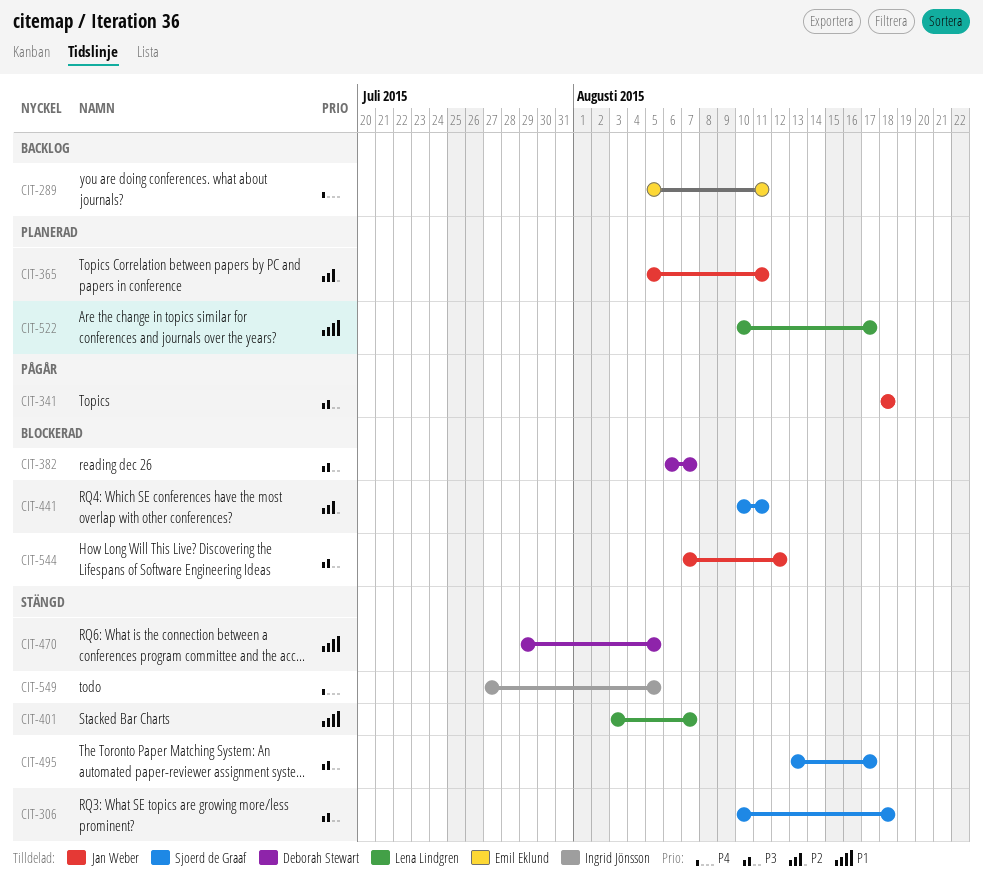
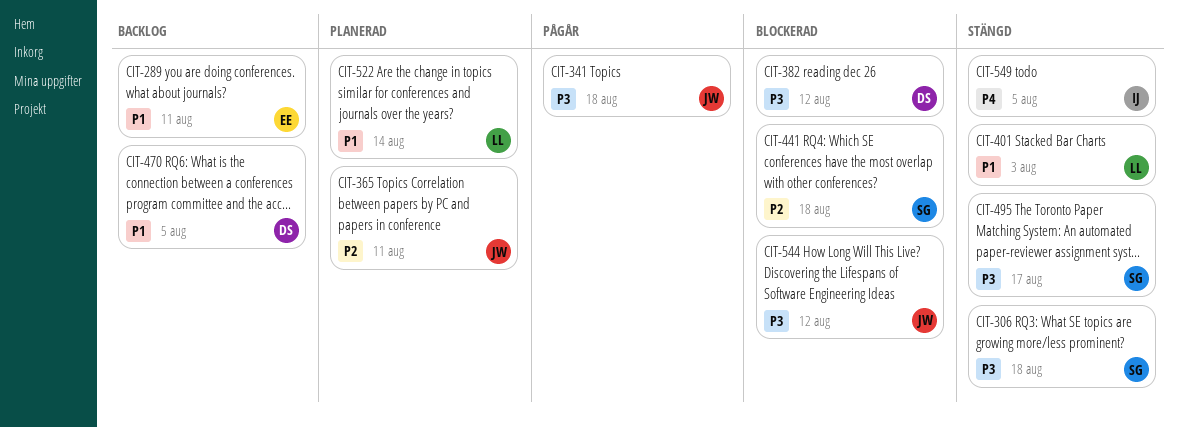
CIT-289, priority: P4 -> P1
CIT-382, due: Aug 7 -> Aug 12
CIT-401, due: Aug 7 -> Aug 3
CIT-441, due: Aug 11 -> Aug 18
CIT-470, status: Stängd -> Backlog
CIT-522, due: Aug 17 -> Aug 14

